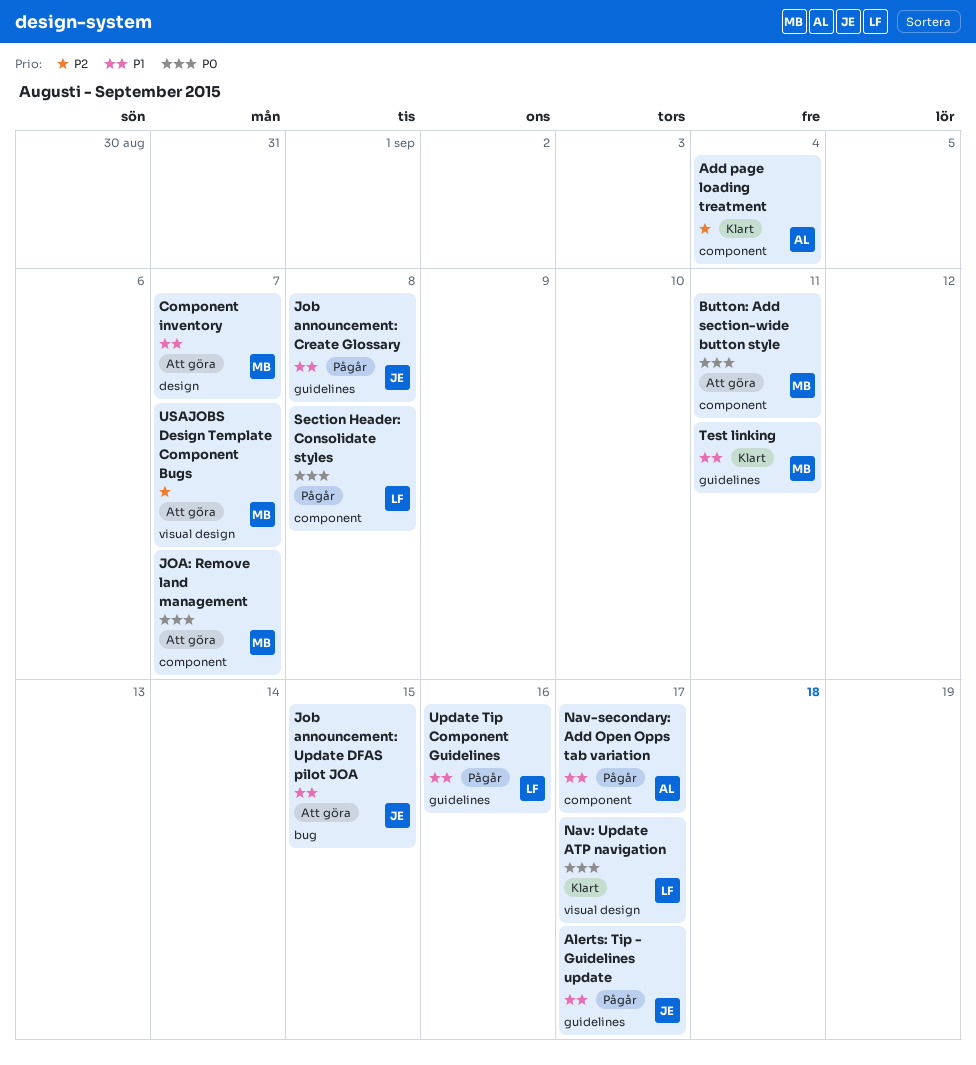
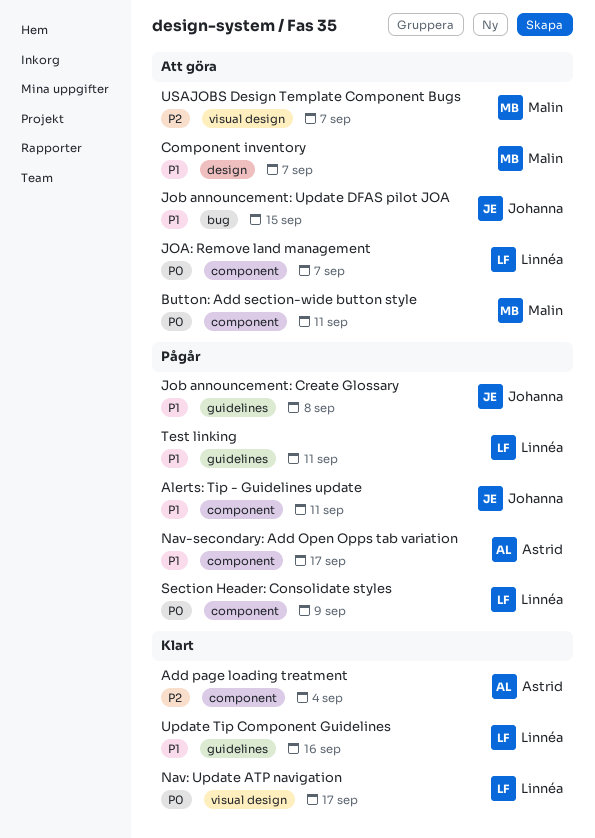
Alerts: Tip - Guidelines update, label: guidelines -> component
Alerts: Tip - Guidelines update, due: Sep 17 -> Sep 11
JOA: Remove land management, owner: Malin -> Linnéa
Section Header: Consolidate styles, due: Sep 8 -> Sep 9
Test linking, status: Klart -> Pågår
Test linking, owner: Malin -> Linnéa
Update Tip Component Guidelines, status: Pågår -> Klart

